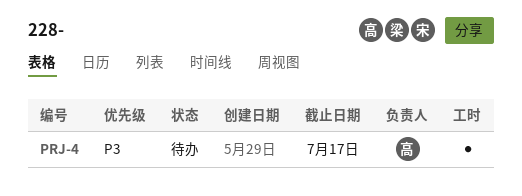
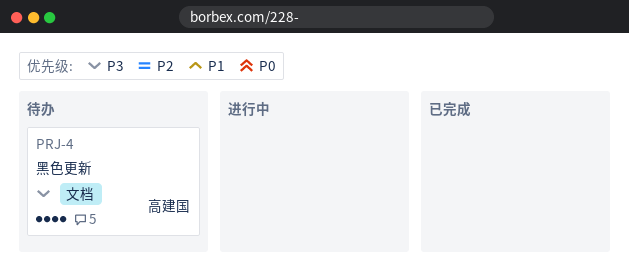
PRJ-4, estimate: 1 -> 4

